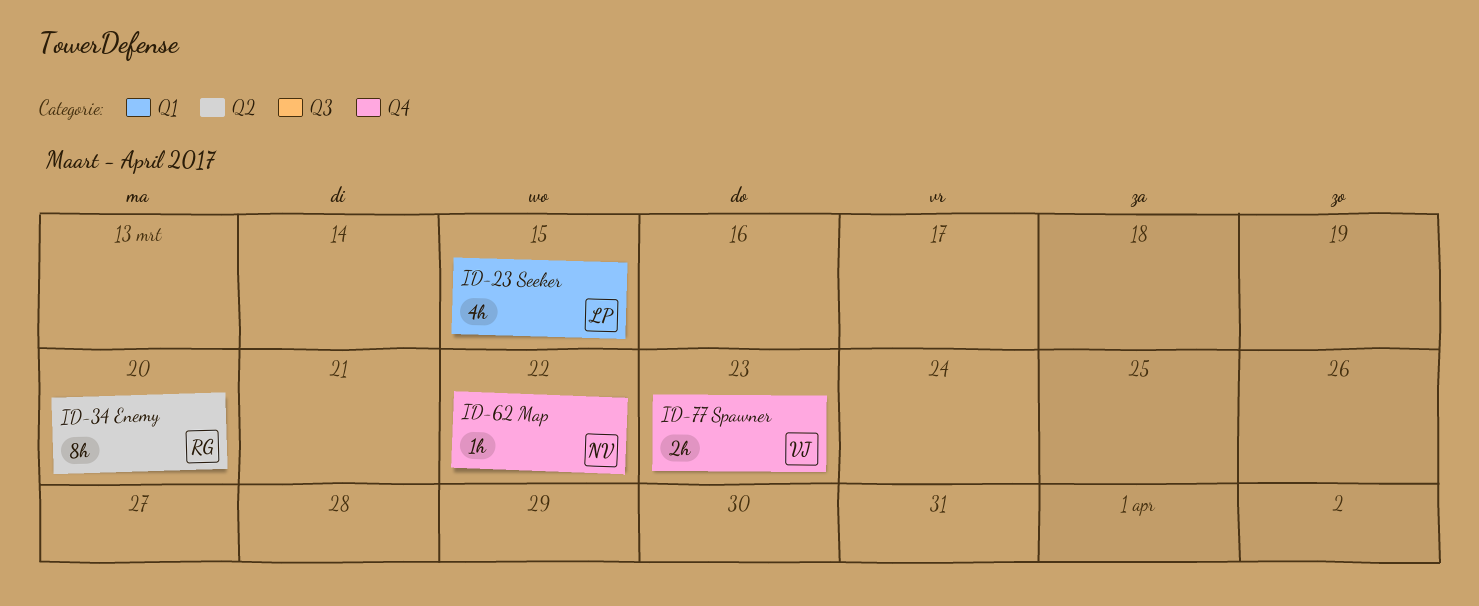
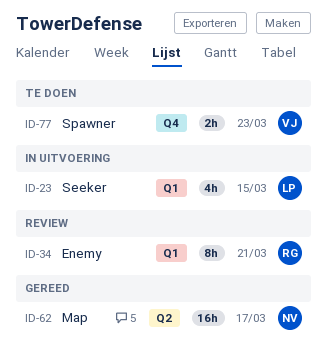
ID-34, label: Q2 -> Q1
ID-34, due: Mar 20 -> Mar 21
ID-62, label: Q4 -> Q2
ID-62, estimate: 1h -> 16h
ID-62, due: Mar 22 -> Mar 17

